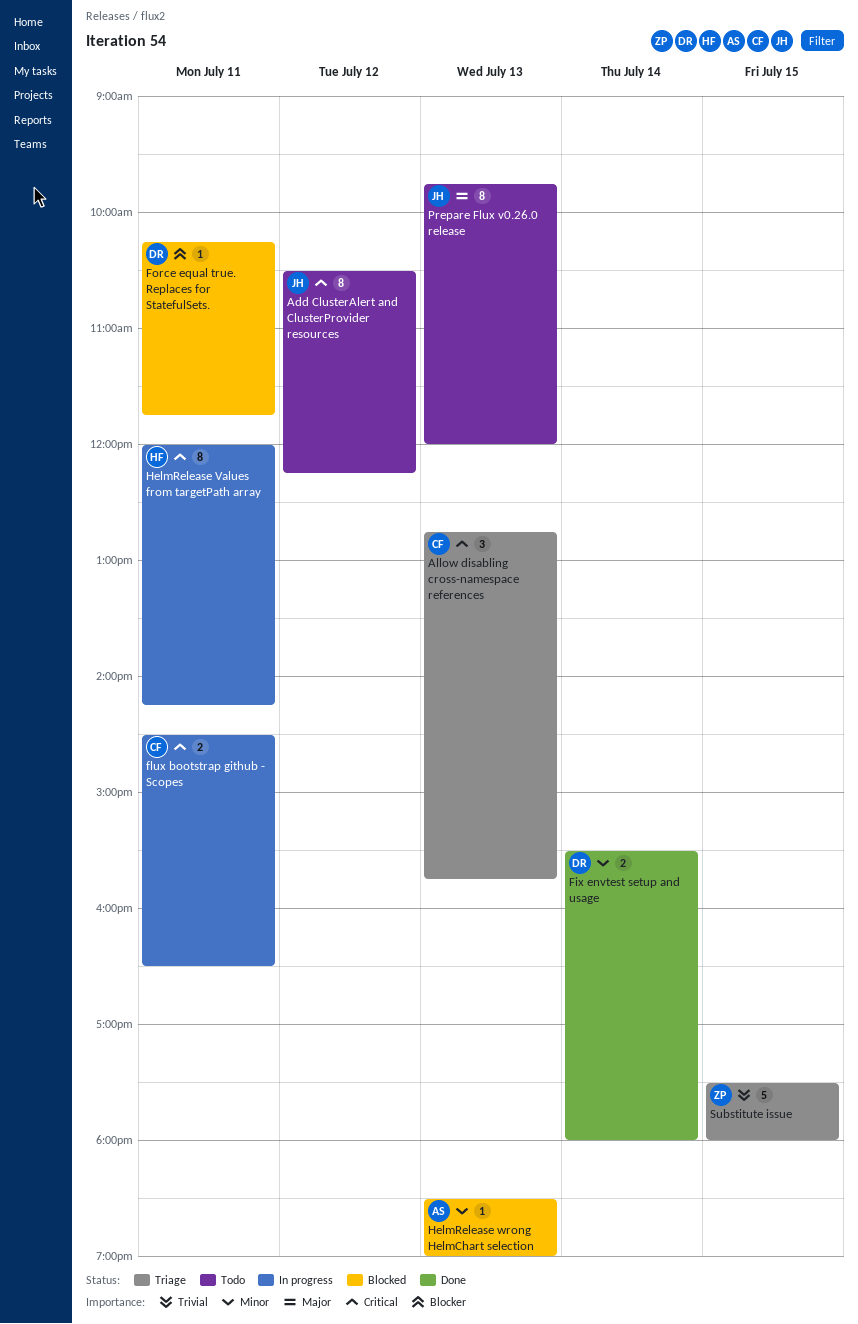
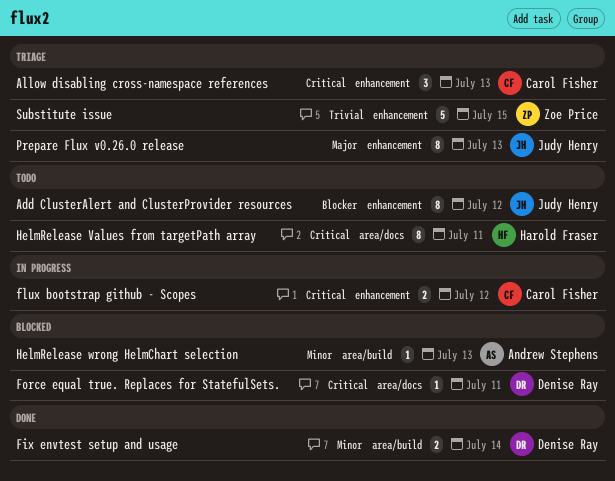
Add ClusterAlert and ClusterProvider resources, priority: Critical -> Blocker
flux bootstrap github - Scopes, day: Jul 11 -> Jul 12
Force equal true. Replaces for StatefulSets., priority: Blocker -> Critical
HelmRelease Values from targetPath array, status: In progress -> Todo
Prepare Flux v0.26.0 release, status: Todo -> Triage

